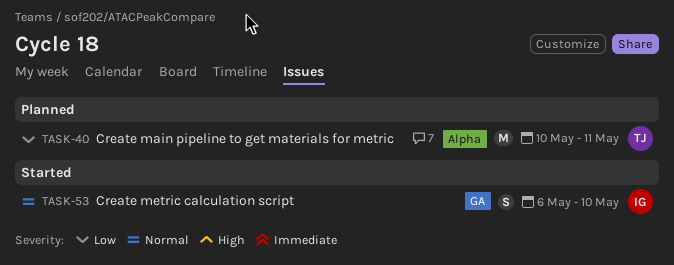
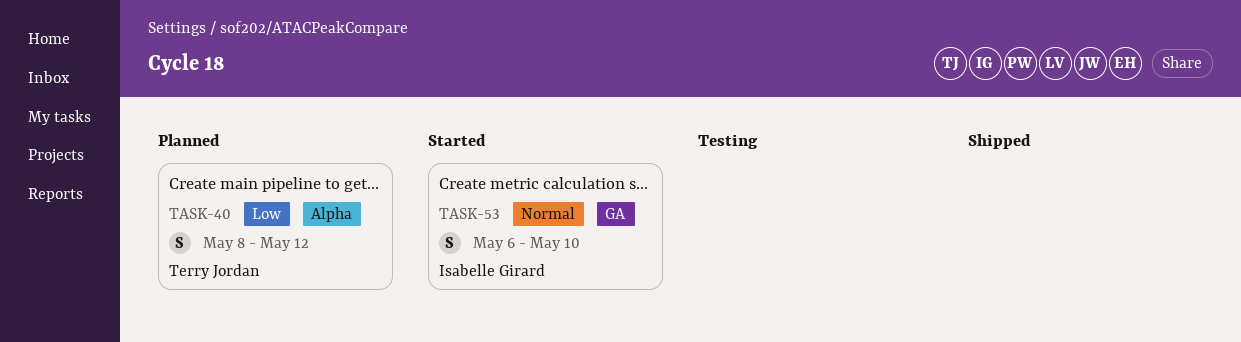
TASK-40, estimate: M -> S
TASK-40, start: May 10 -> May 8
TASK-40, due: May 11 -> May 12

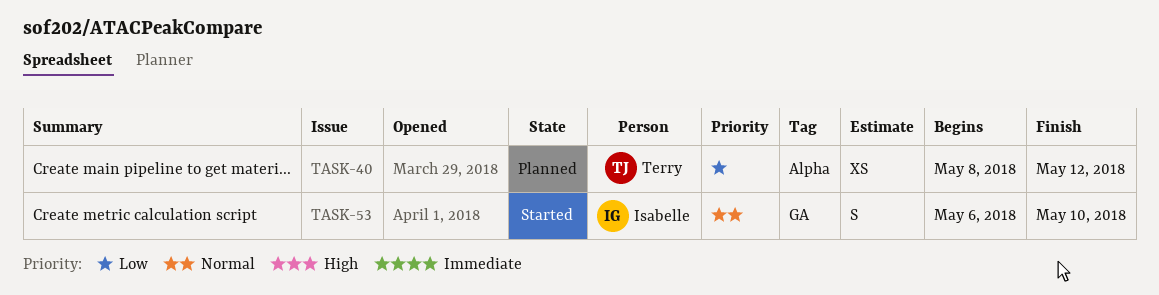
TASK-40, estimate: S -> XS

